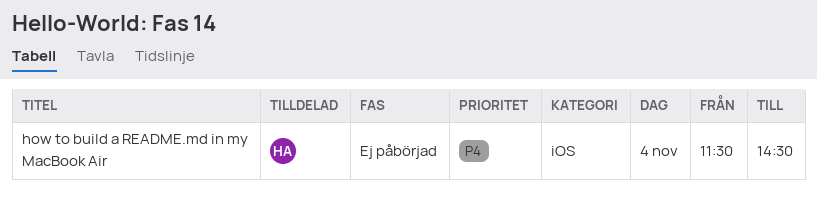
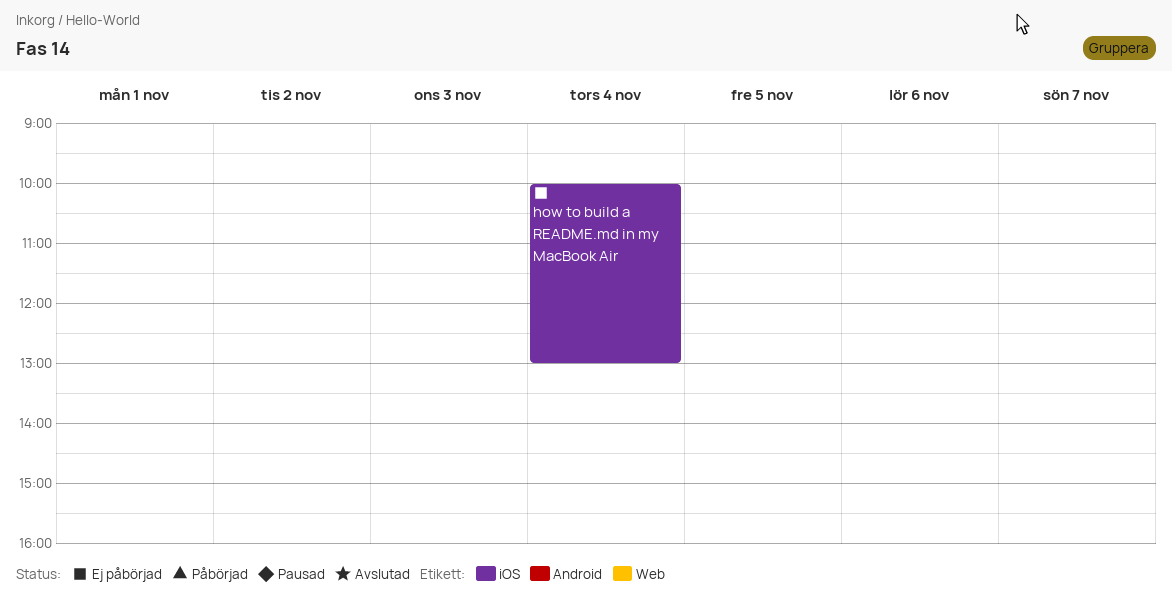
how to build a README.md in my MacBook Air, begins: 11:30 -> 10:00
how to build a README.md in my MacBook Air, ends: 14:30 -> 13:00

